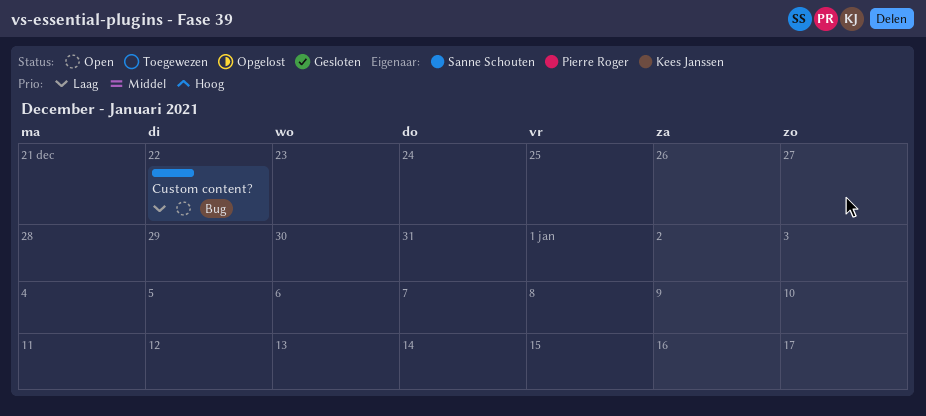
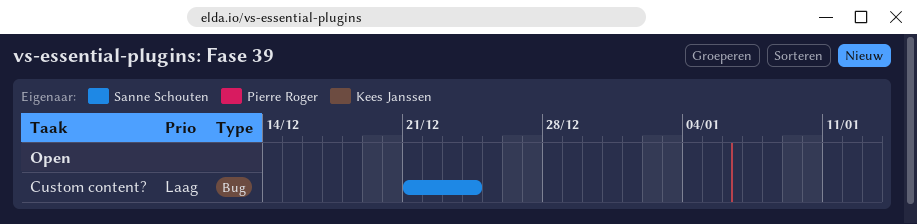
Custom content?, due: Dec 22 -> Dec 24

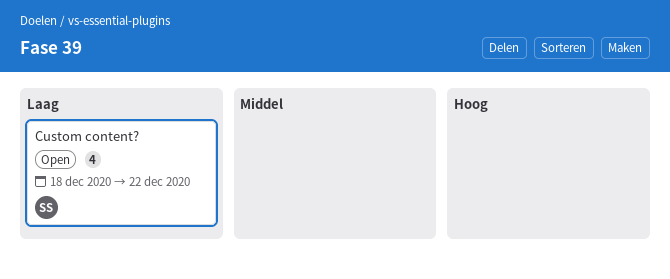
Custom content?, start: Dec 21 -> Dec 18
Custom content?, due: Dec 24 -> Dec 22

